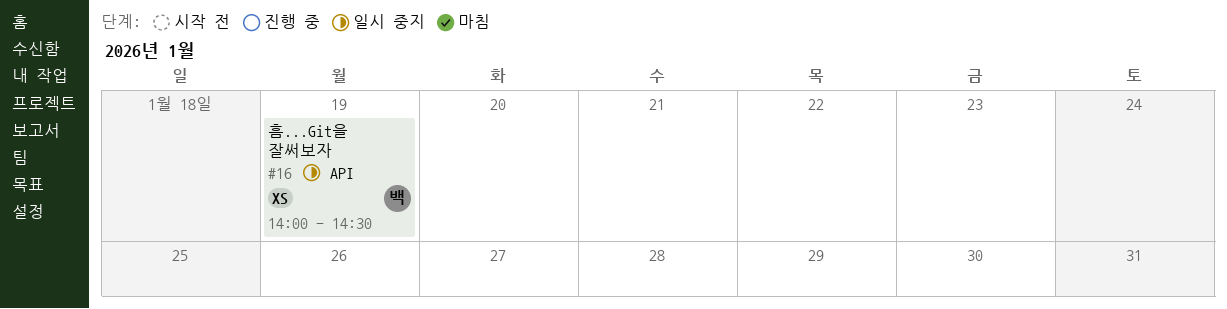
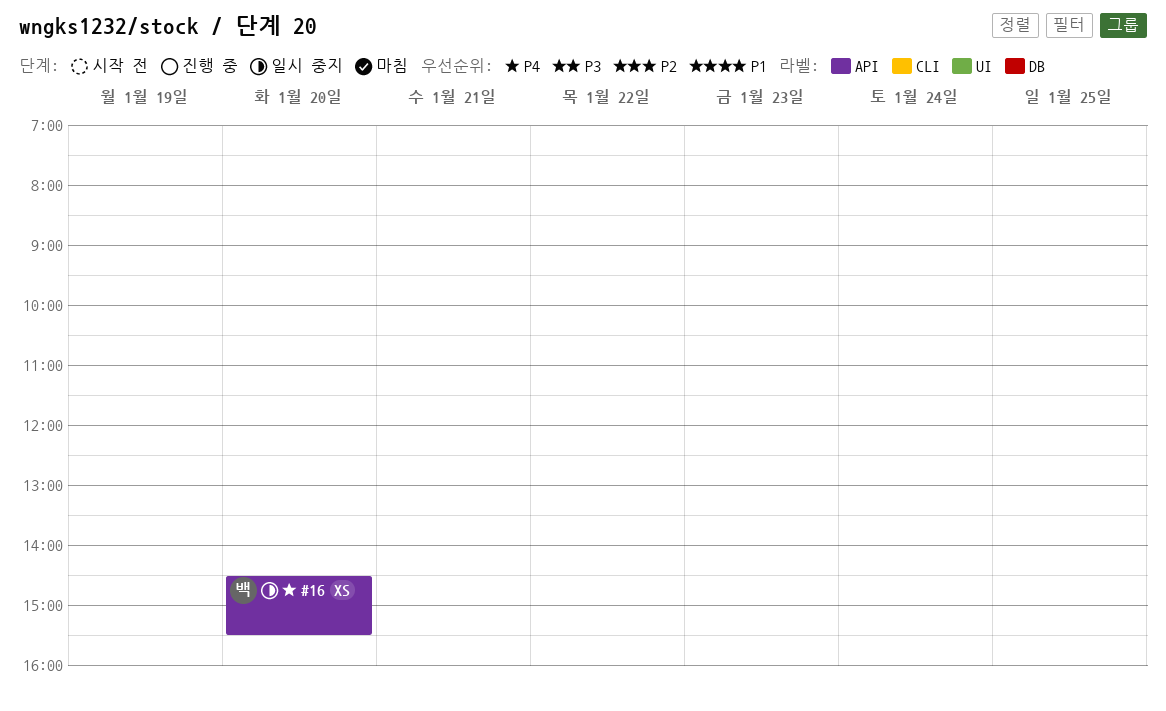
#16, day: Jan 19 -> Jan 20
#16, begins: 14:00 -> 14:30
#16, ends: 14:30 -> 15:30

